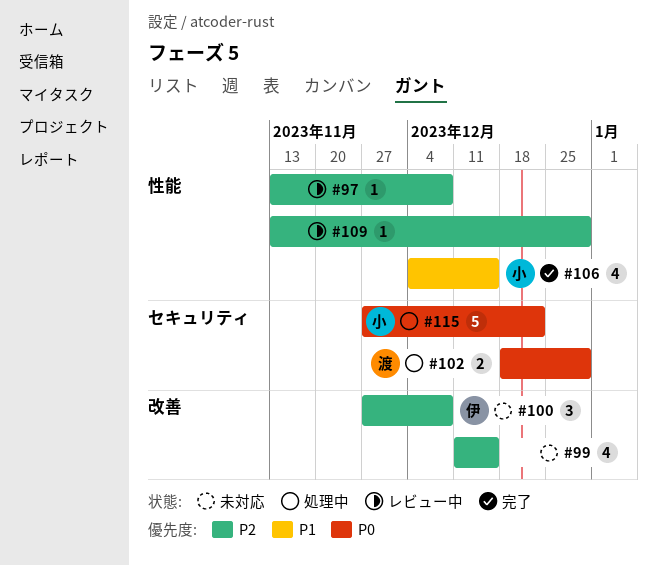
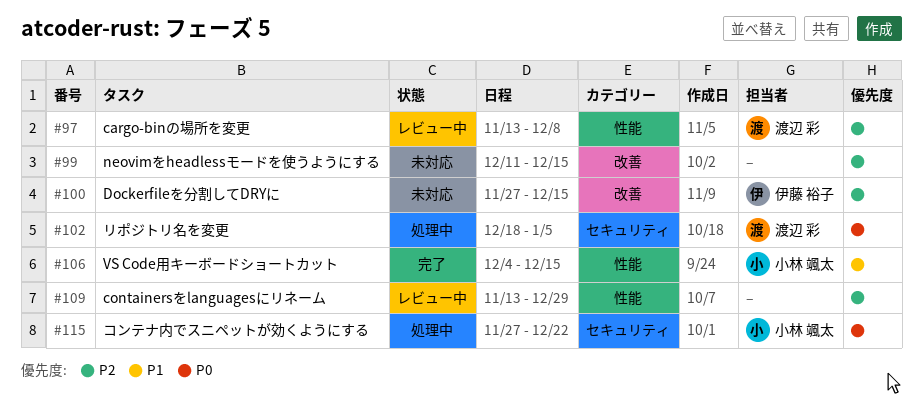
#97, owner: none -> 渡辺 彩
#100, due: Dec 8 -> Dec 15
#102, due: Dec 29 -> Jan 5

